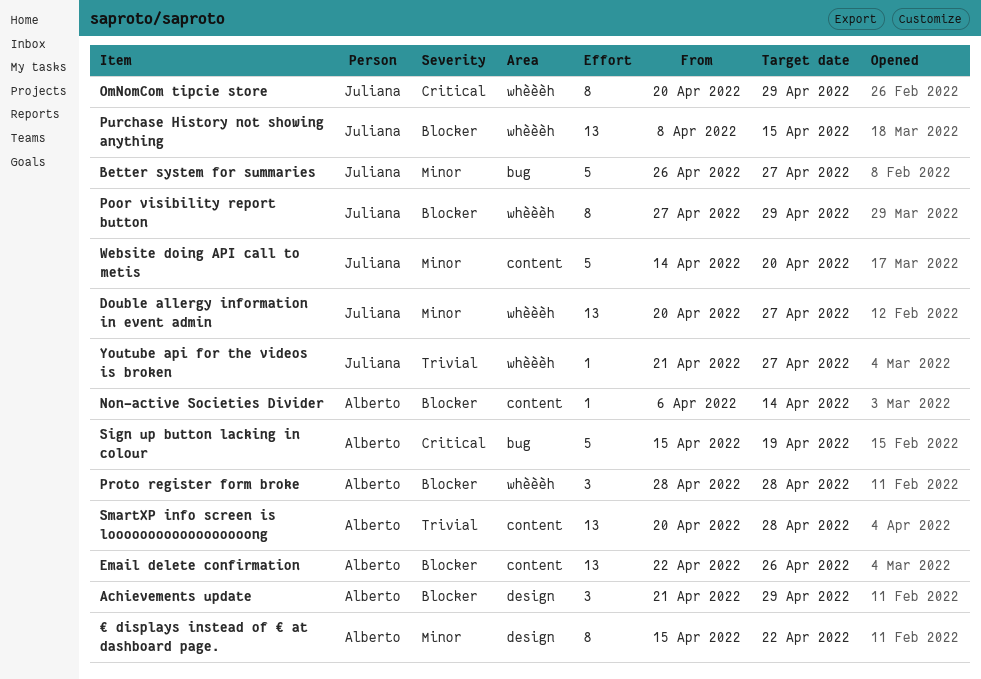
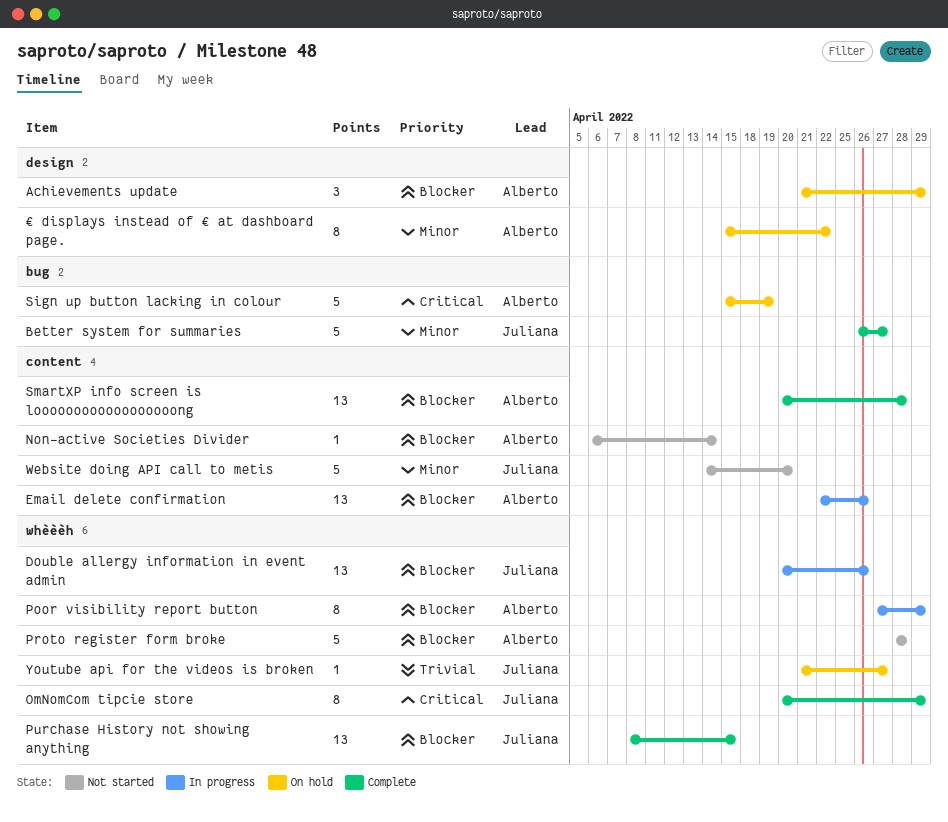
Double allergy information in event admin, priority: Minor -> Blocker
Double allergy information in event admin, due: Apr 27 -> Apr 26
Poor visibility report button, owner: Juliana -> Alberto
Proto register form broke, estimate: 3 -> 5
SmartXP info screen is loooooooooooooooooong, priority: Trivial -> Blocker

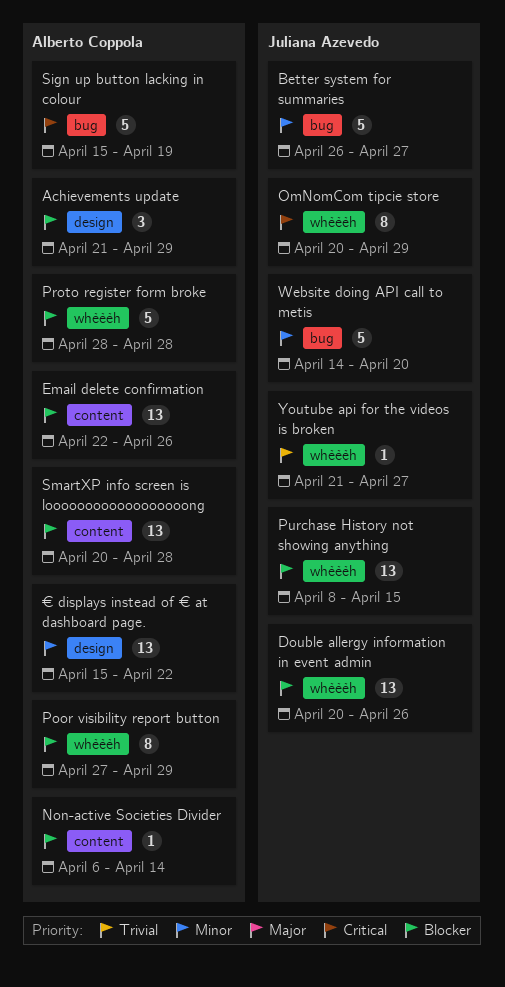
Website doing API call to metis, label: content -> bug
€ displays instead of € at dashboard page., estimate: 8 -> 13

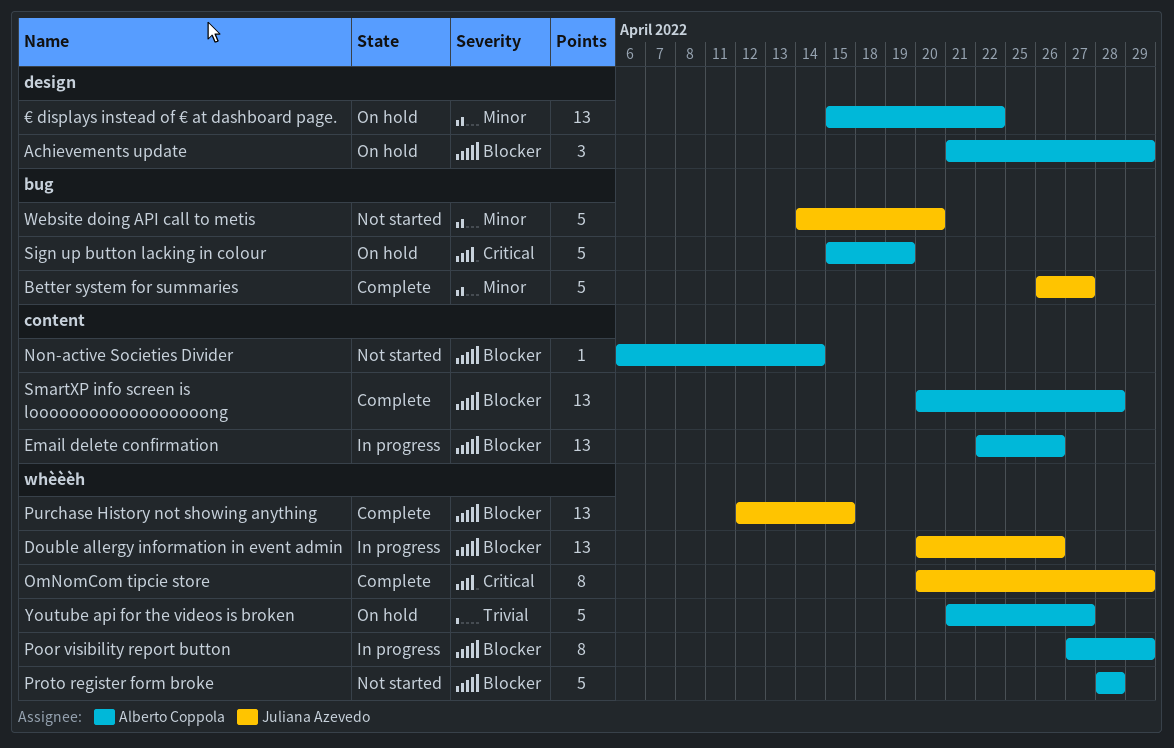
Purchase History not showing anything, start: Apr 8 -> Apr 12
Youtube api for the videos is broken, owner: Juliana Azevedo -> Alberto Coppola
Youtube api for the videos is broken, estimate: 1 -> 5

